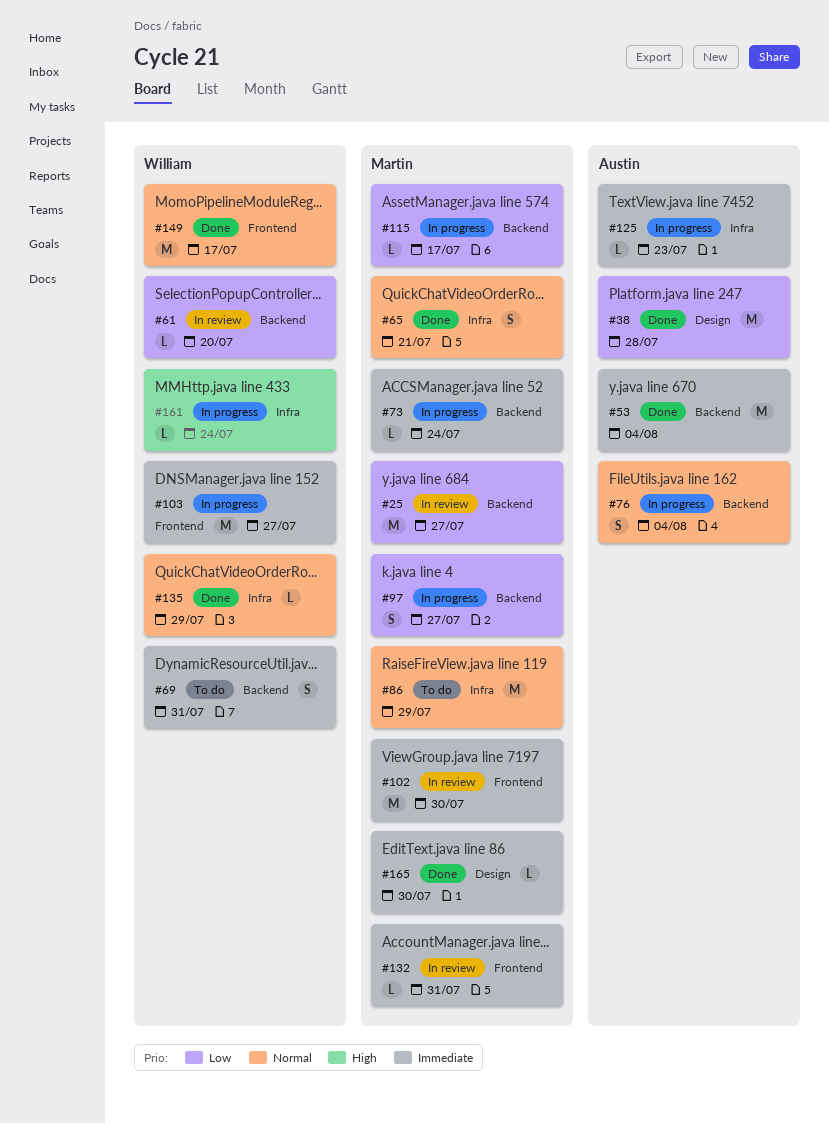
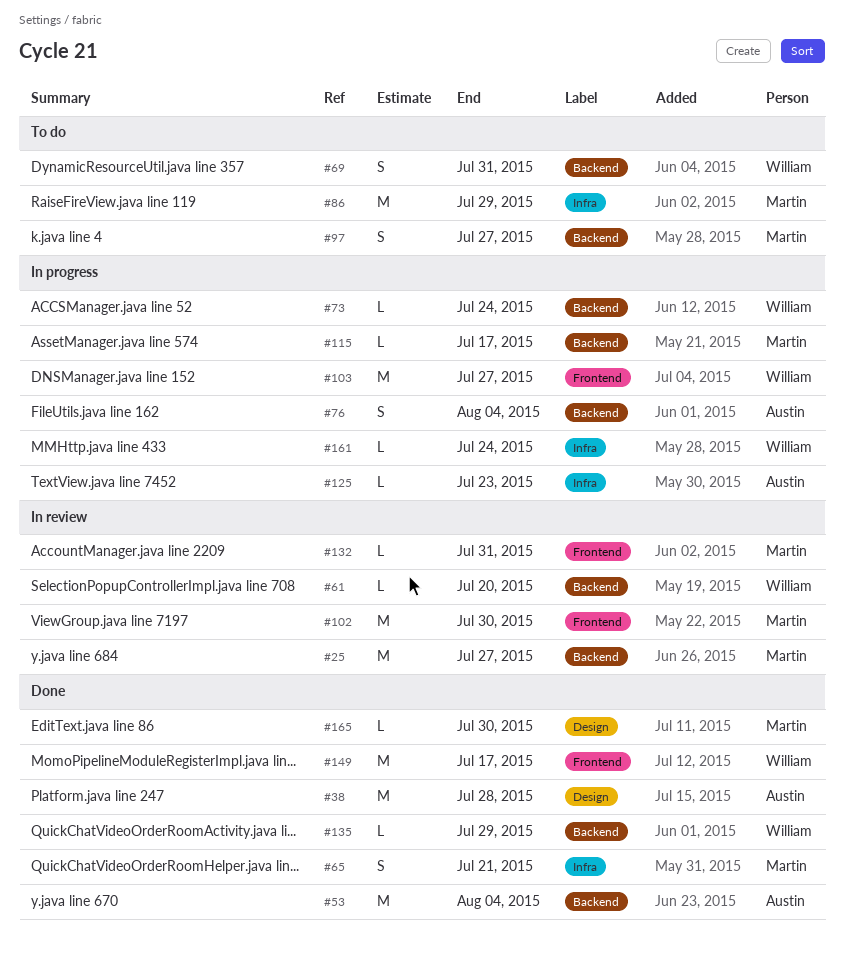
#73, owner: Martin -> William
#97, status: In progress -> To do
#135, label: Infra -> Backend

